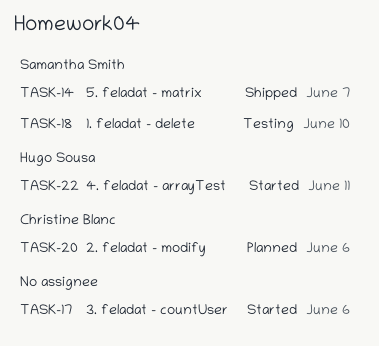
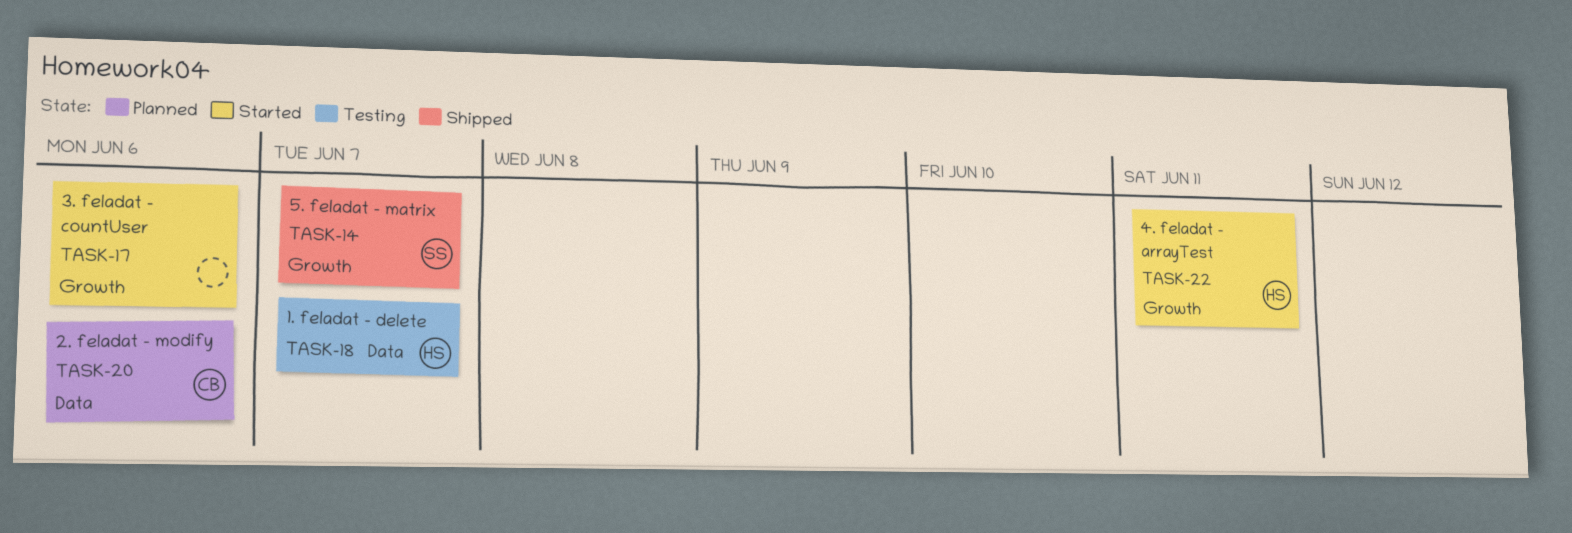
TASK-18, owner: Samantha Smith -> Hugo Sousa
TASK-18, due: Jun 10 -> Jun 7

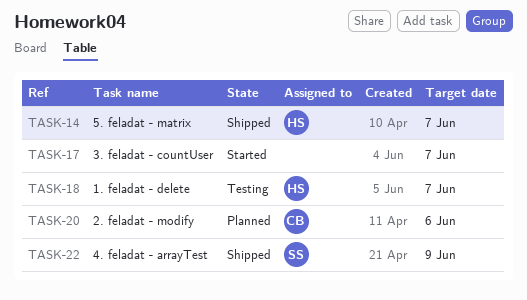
TASK-14, owner: SS -> HS
TASK-17, due: Jun 6 -> Jun 7
TASK-22, status: Started -> Shipped
TASK-22, owner: HS -> SS
TASK-22, due: Jun 11 -> Jun 9

